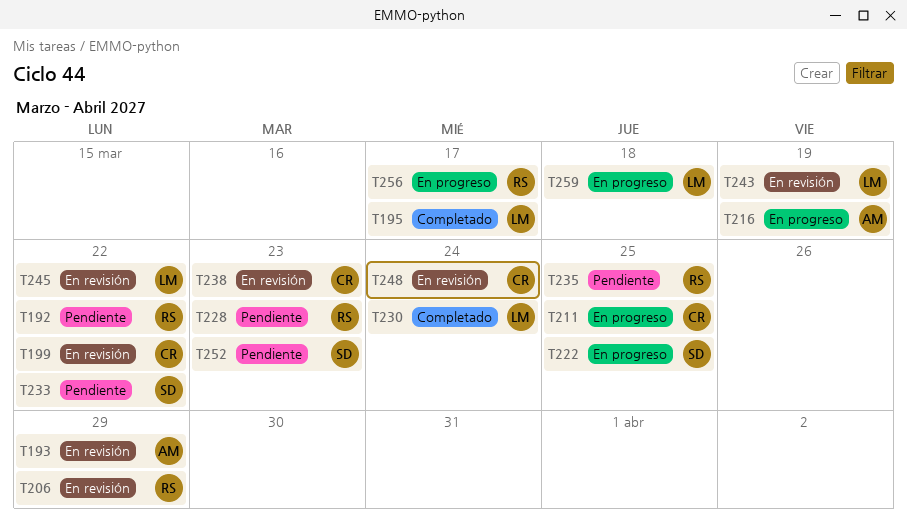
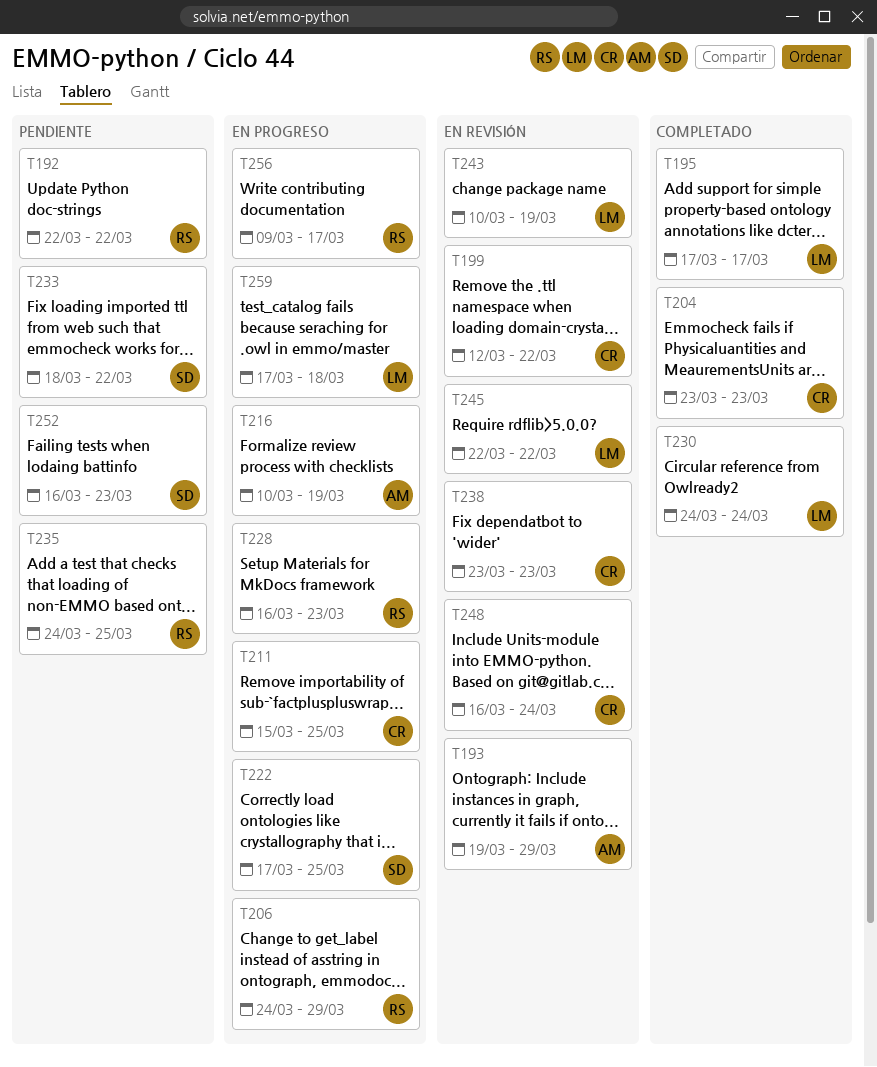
T204: none -> present
T206, status: En revisión -> En progreso
T228, status: Pendiente -> En progreso

